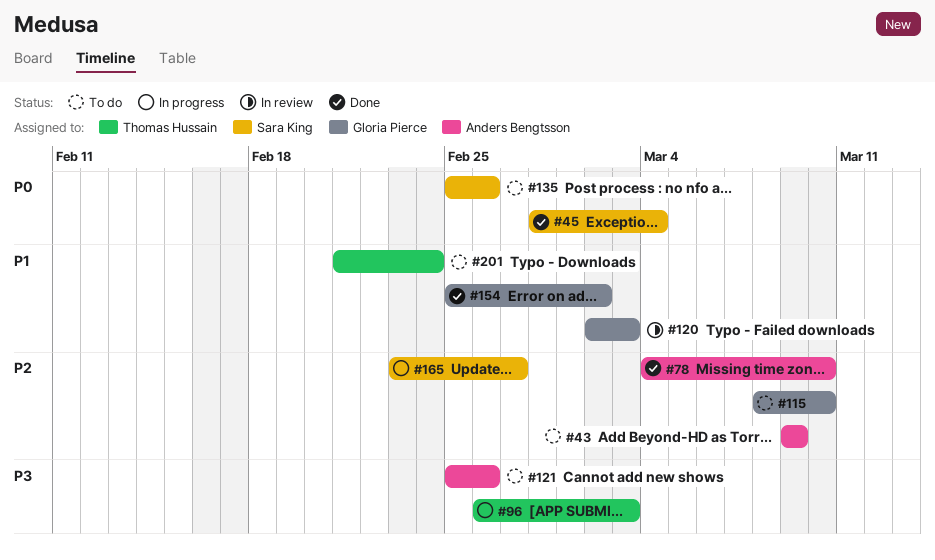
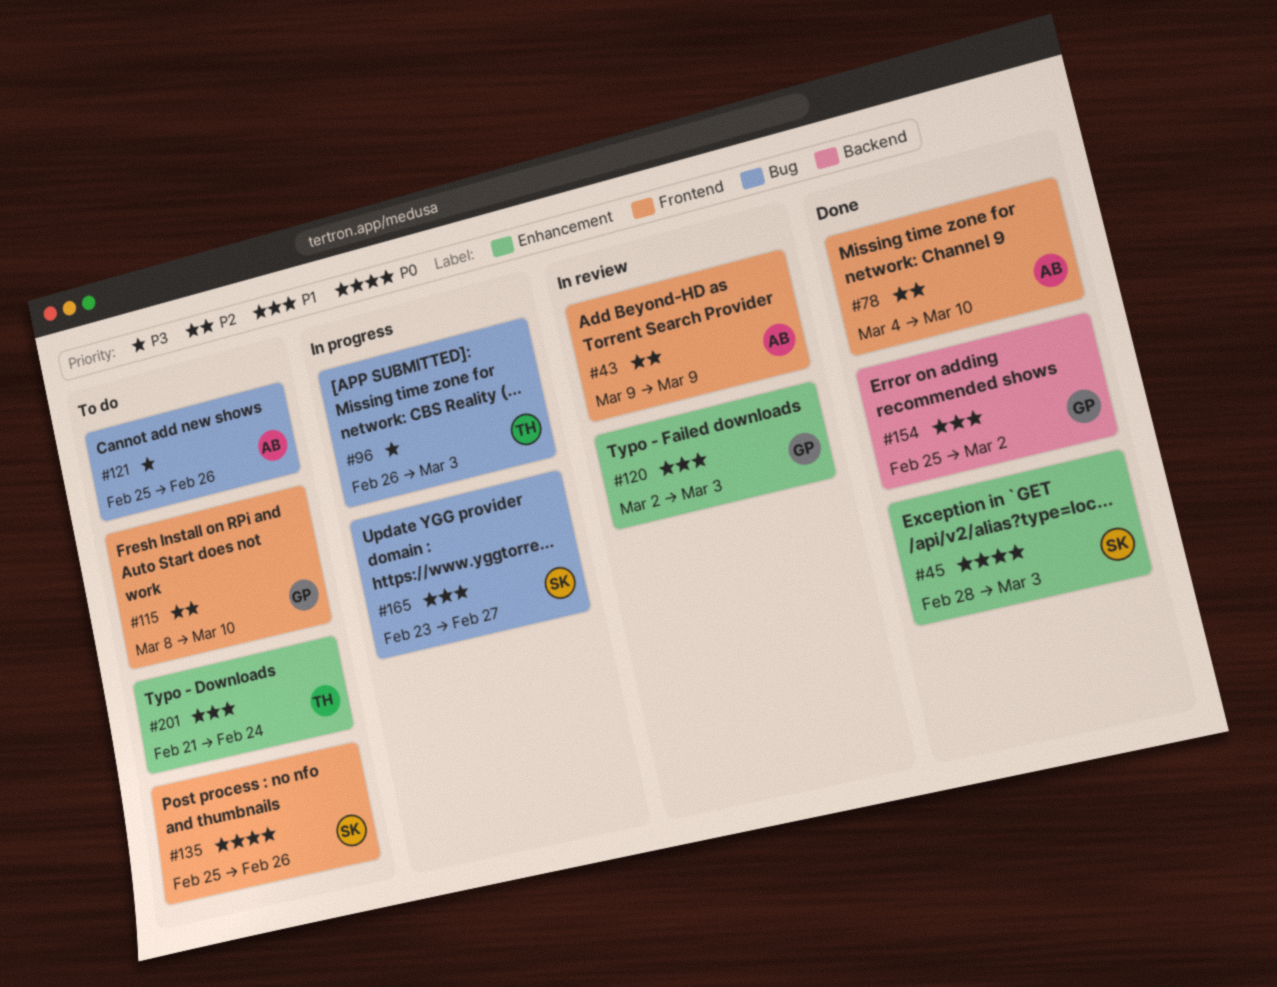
#43, status: To do -> In review
#45, due: Mar 4 -> Mar 3
#165, priority: P2 -> P1

